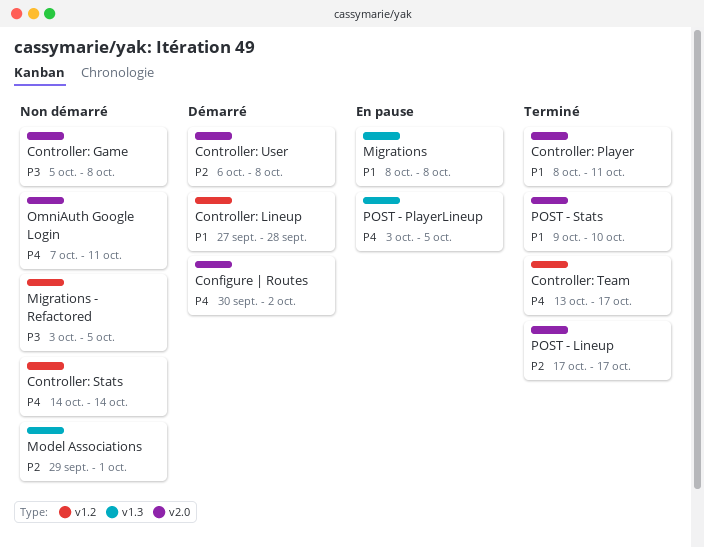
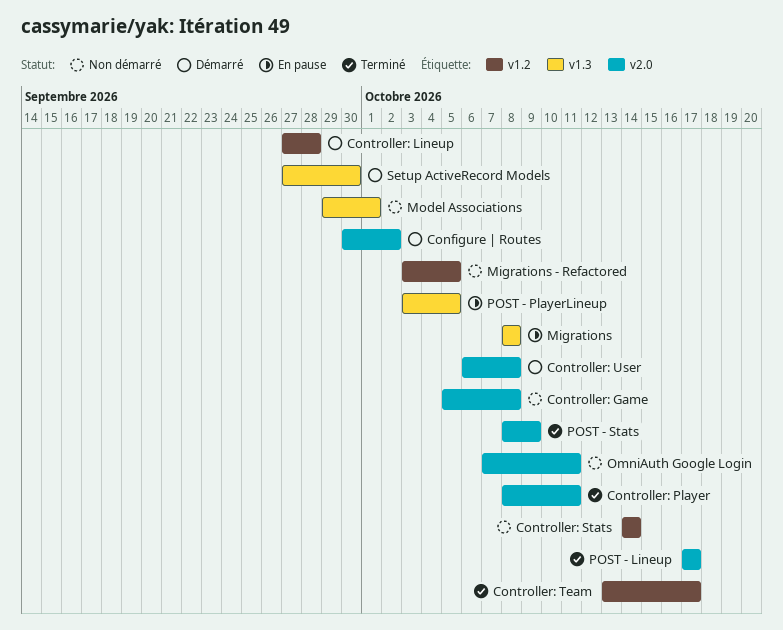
POST - Stats, start: Oct 9 -> Oct 8
POST - Stats, due: Oct 10 -> Oct 9
Setup ActiveRecord Models: none -> present

